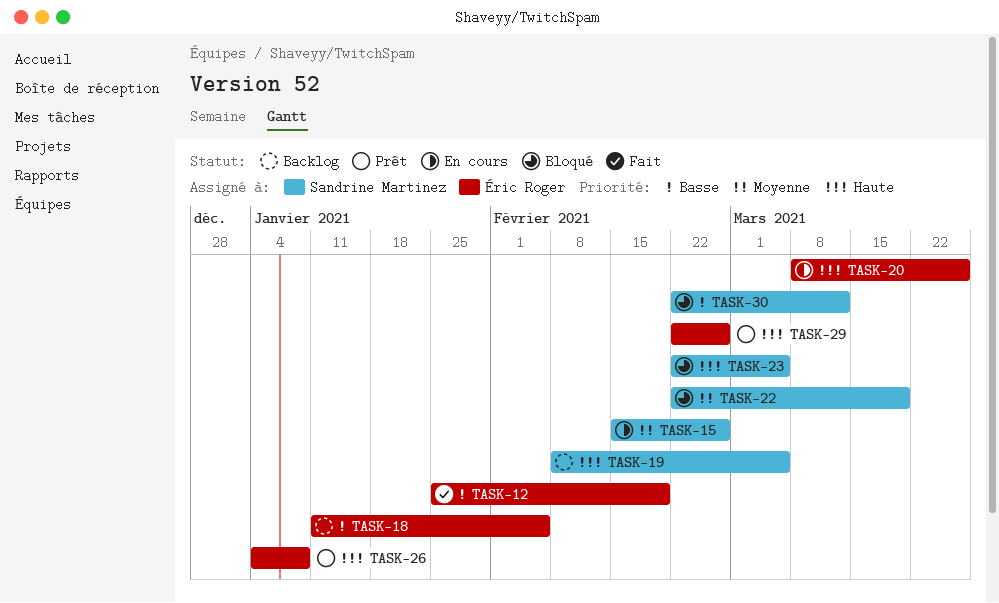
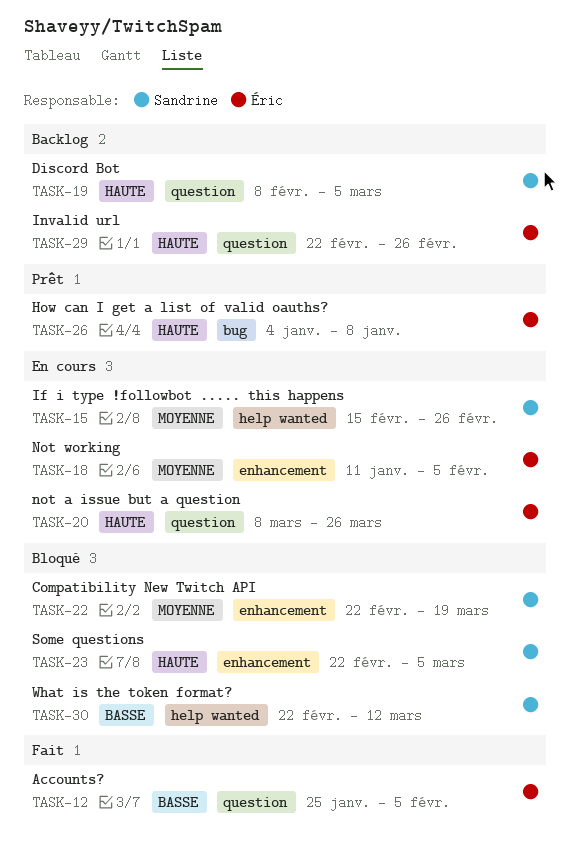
TASK-12, due: Feb 19 -> Feb 5
TASK-18, status: Backlog -> En cours
TASK-18, priority: Basse -> Moyenne
TASK-29, status: Prêt -> Backlog

